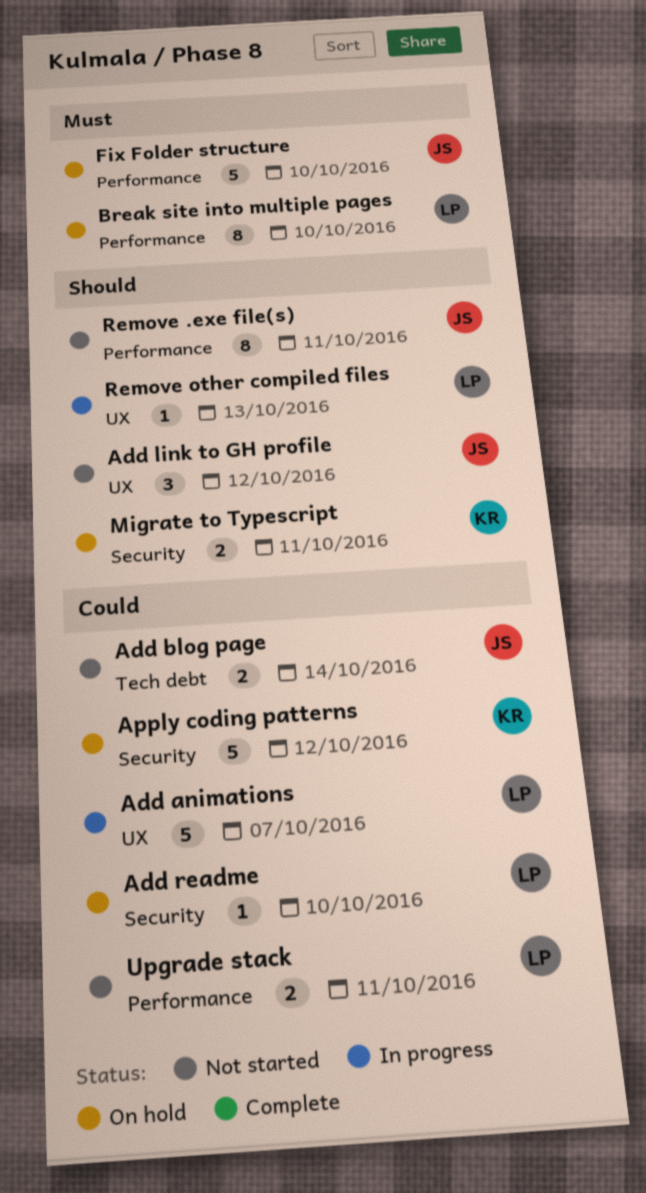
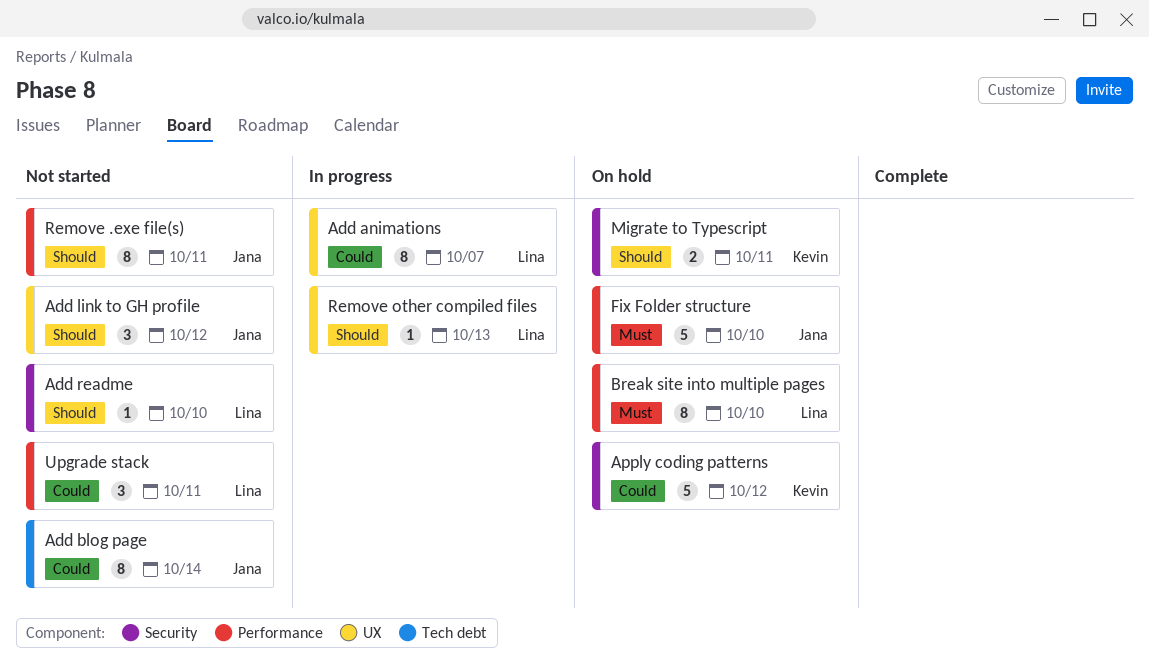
Add animations, estimate: 5 -> 8
Add blog page, estimate: 2 -> 8
Add readme, status: On hold -> Not started
Add readme, priority: Could -> Should
Upgrade stack, estimate: 2 -> 3

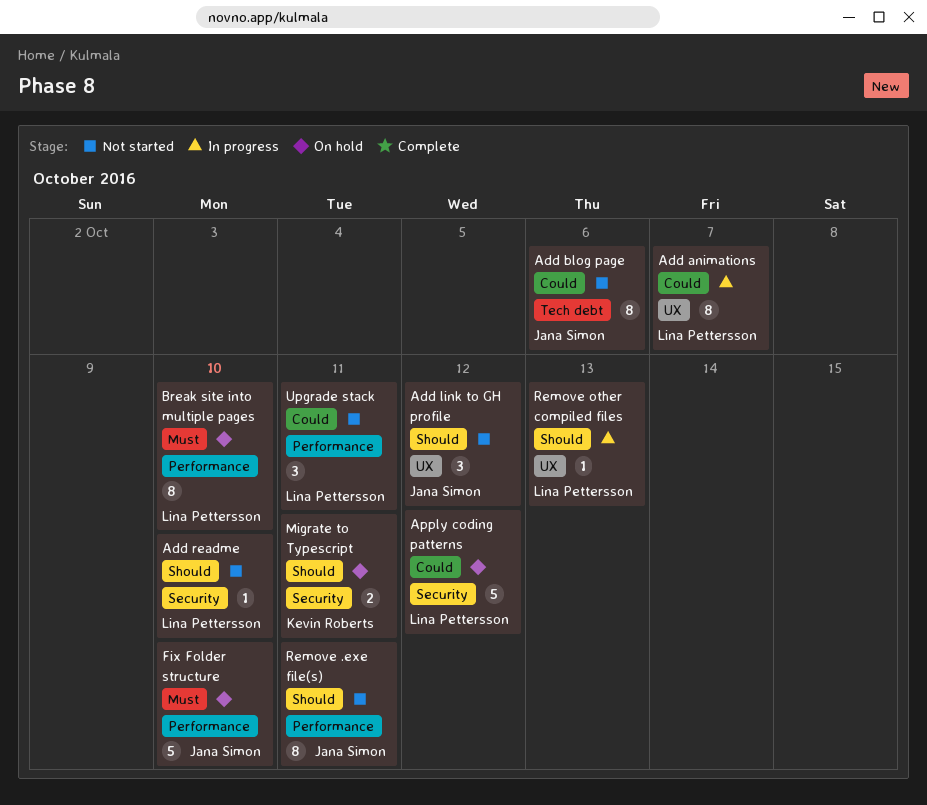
Add blog page, due: Oct 14 -> Oct 6
Apply coding patterns, owner: Kevin Roberts -> Lina Pettersson

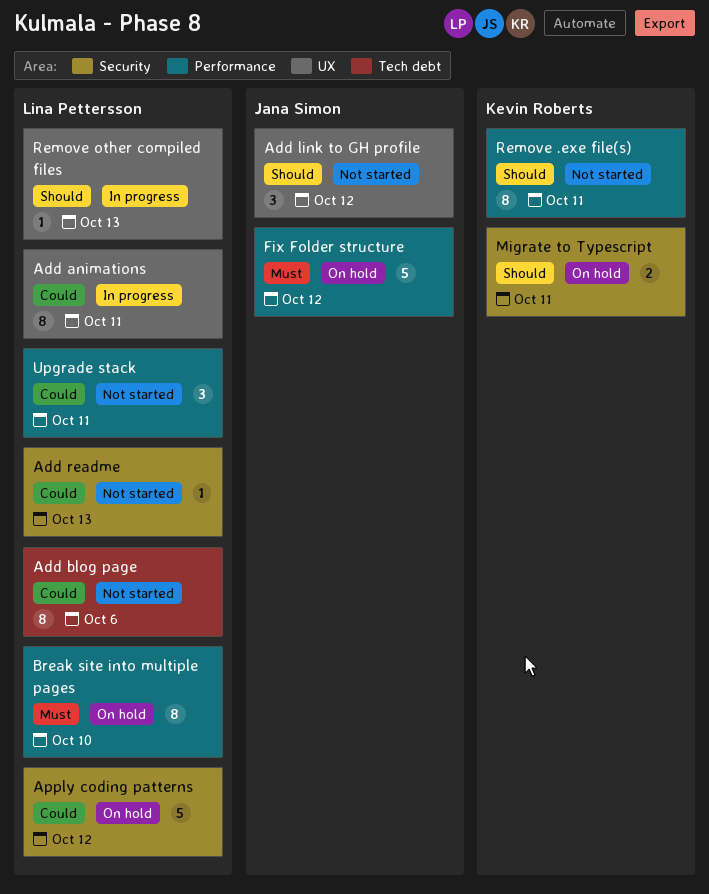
Add animations, due: Oct 7 -> Oct 11
Add blog page, owner: Jana Simon -> Lina Pettersson
Add readme, priority: Should -> Could
Add readme, due: Oct 10 -> Oct 13
Fix Folder structure, due: Oct 10 -> Oct 12
Remove .exe file(s), owner: Jana Simon -> Kevin Roberts

